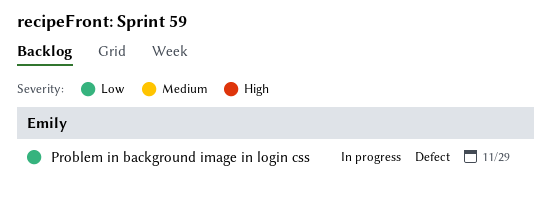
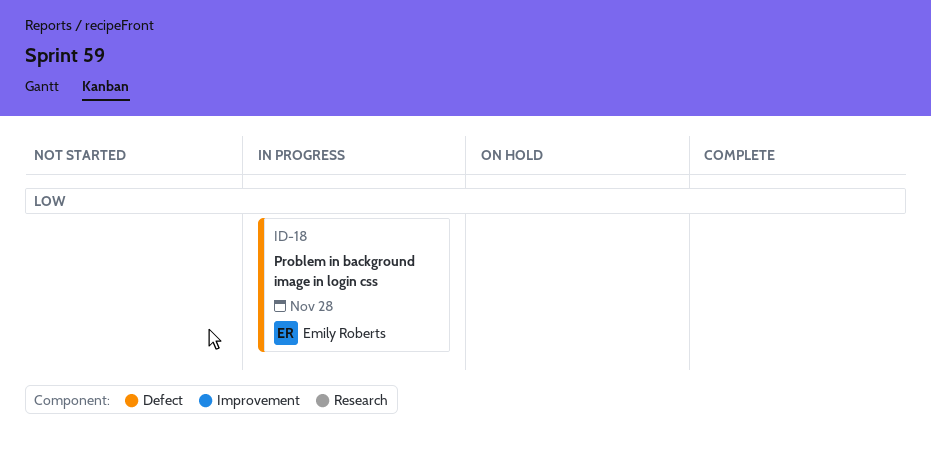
Problem in background image in login css, due: Nov 29 -> Nov 28

